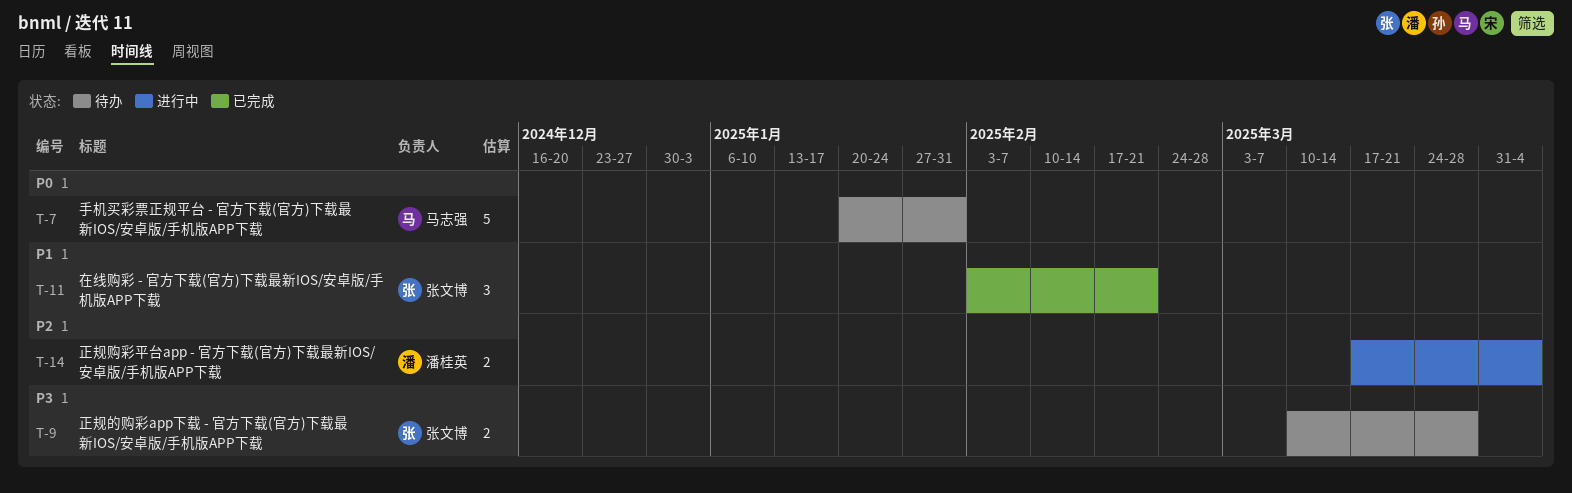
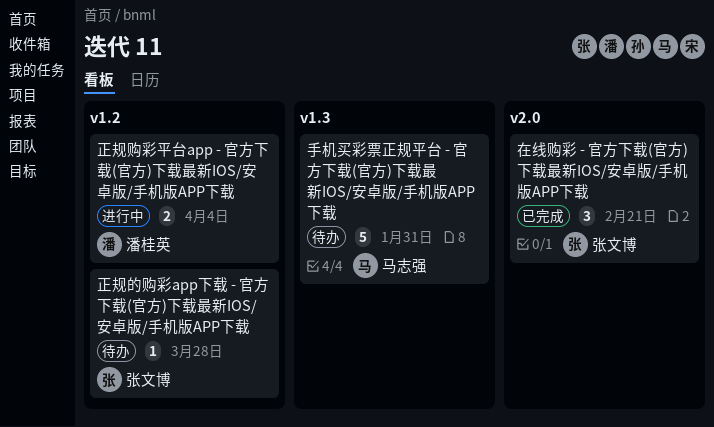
正规的购彩app下载 - 官方下载(官方)下载最新IOS/安卓版/手机版APP下载, estimate: 2 -> 1

